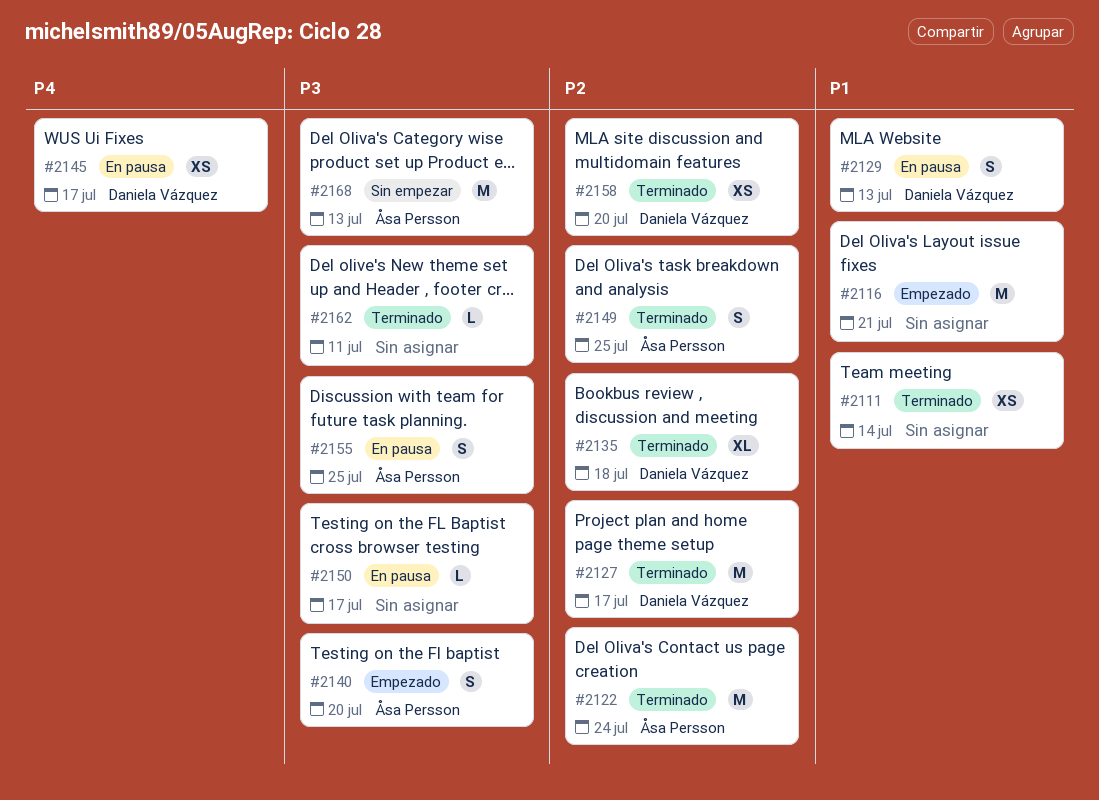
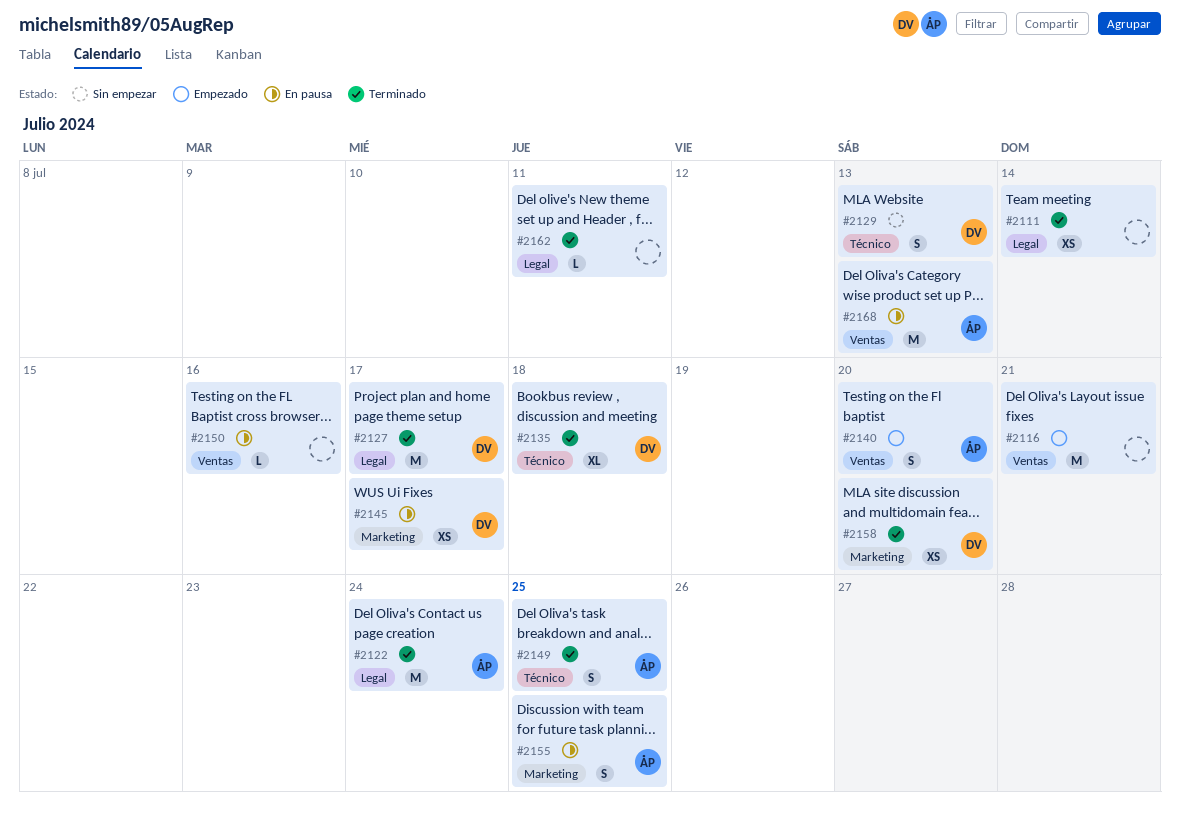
#2129, status: En pausa -> Sin empezar
#2150, due: Jul 17 -> Jul 16
#2168, status: Sin empezar -> En pausa

